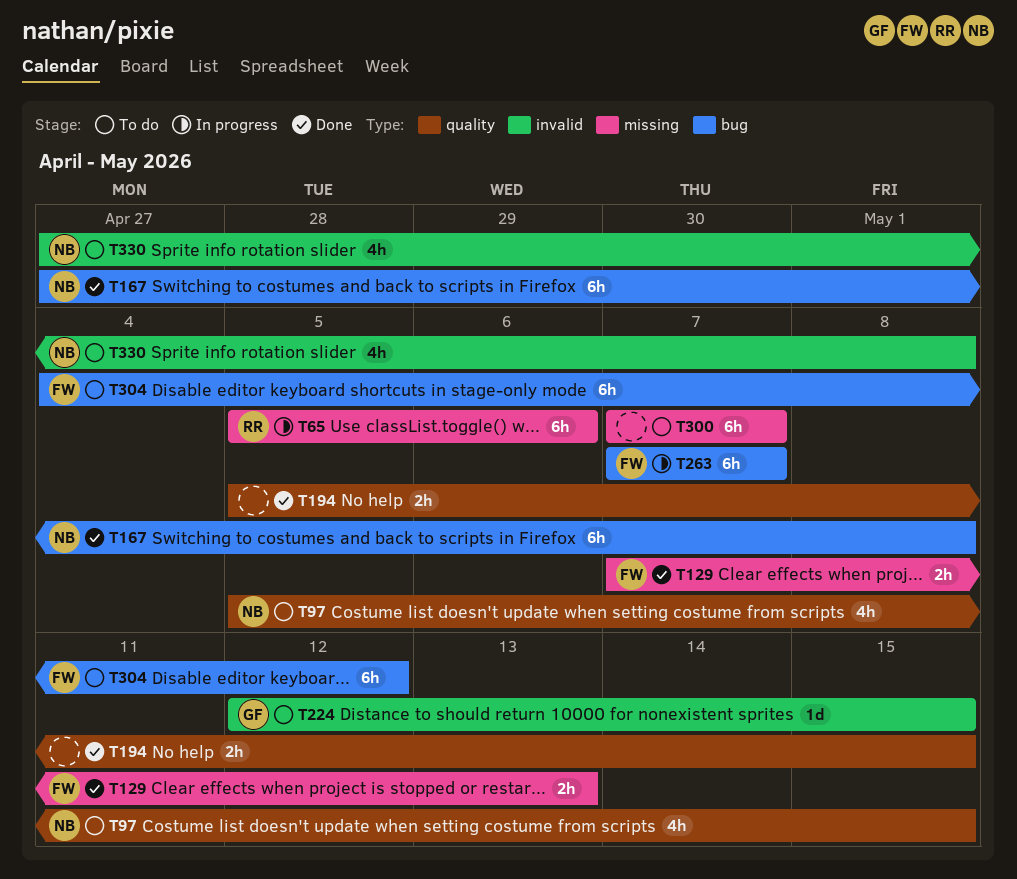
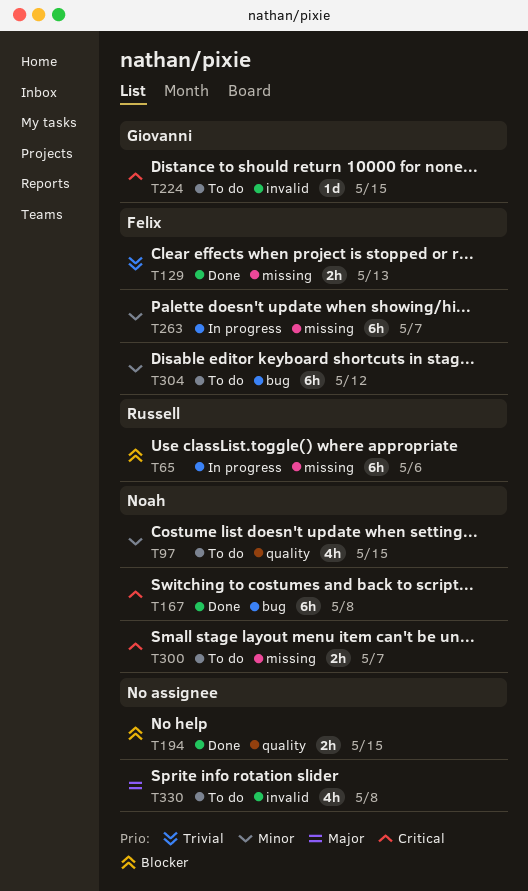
T263, label: bug -> missing
T300, owner: none -> Noah
T300, estimate: 6h -> 2h
T330, owner: Noah -> none

